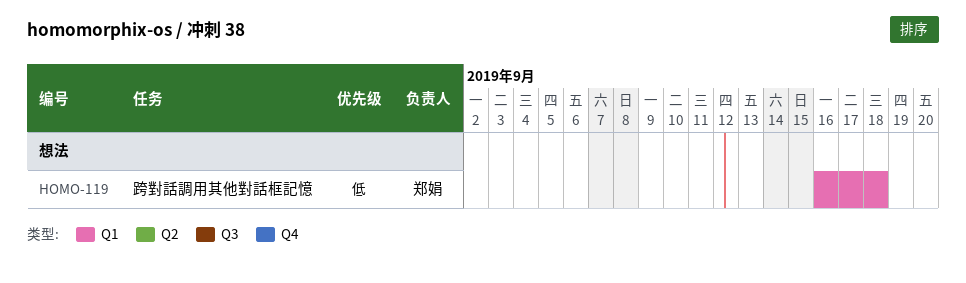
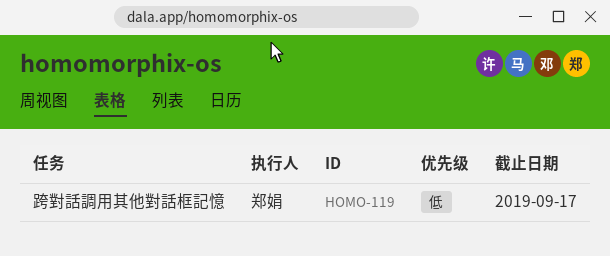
HOMO-119, due: Sep 18 -> Sep 17

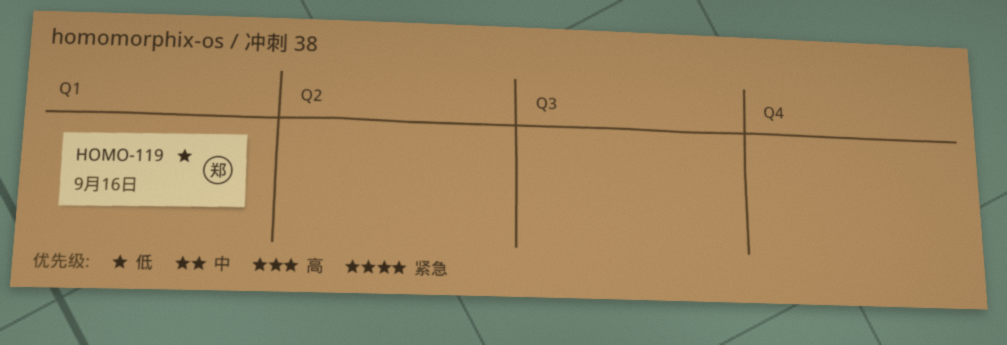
HOMO-119, due: Sep 17 -> Sep 16

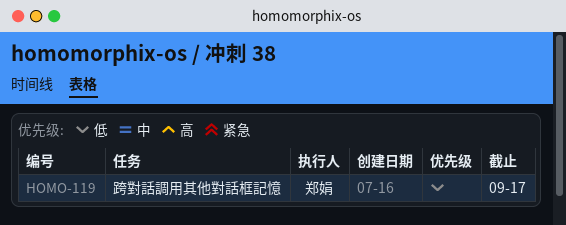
HOMO-119, due: Sep 16 -> Sep 17

